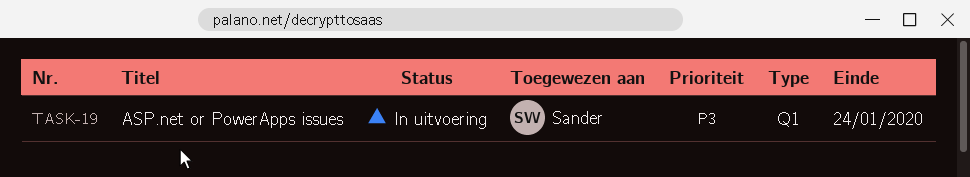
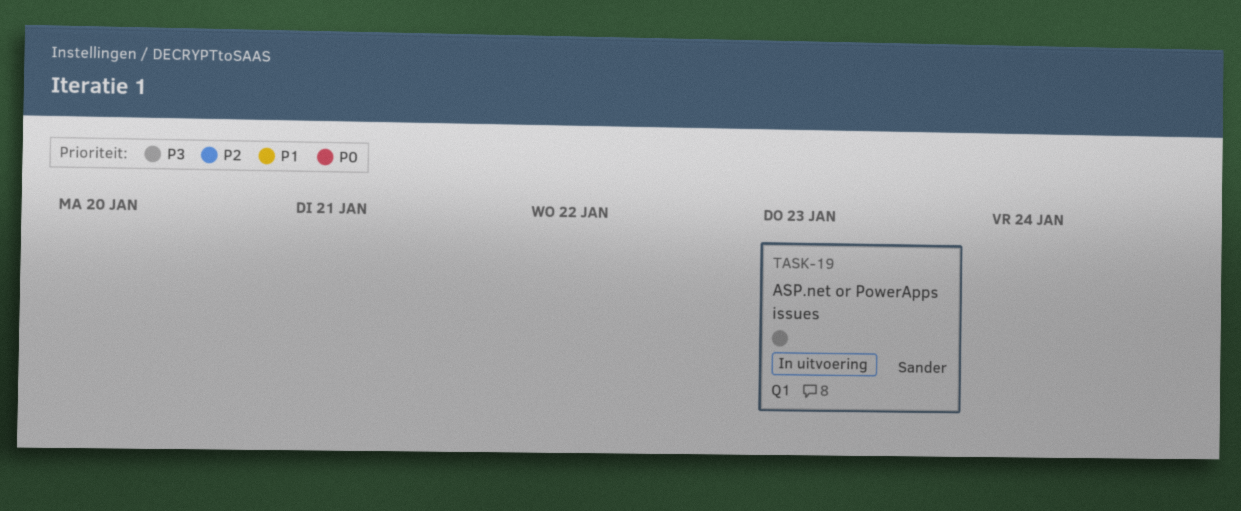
TASK-19, due: Jan 24 -> Jan 23

